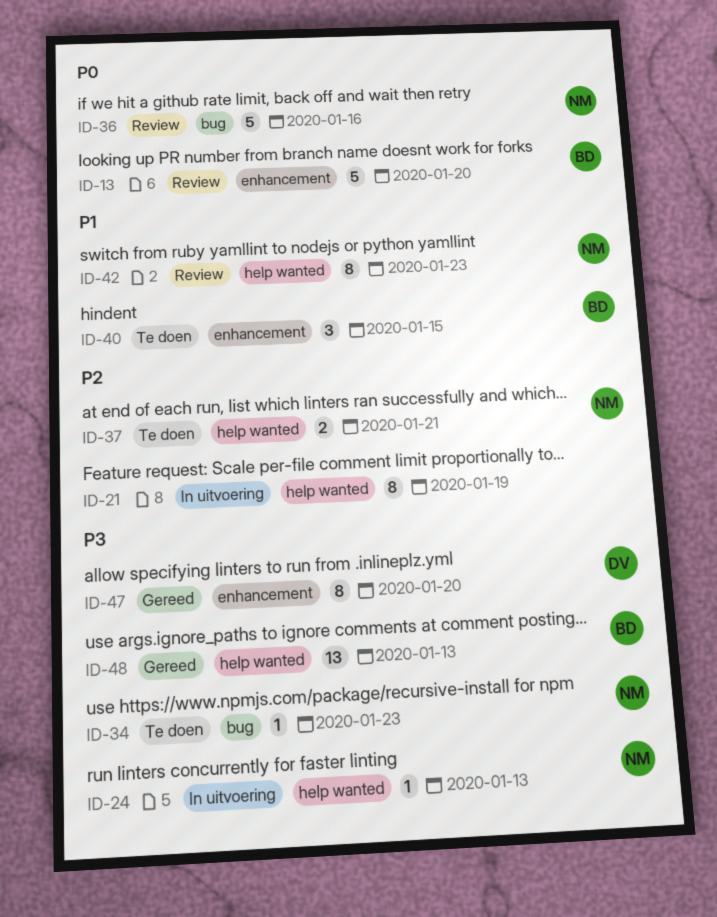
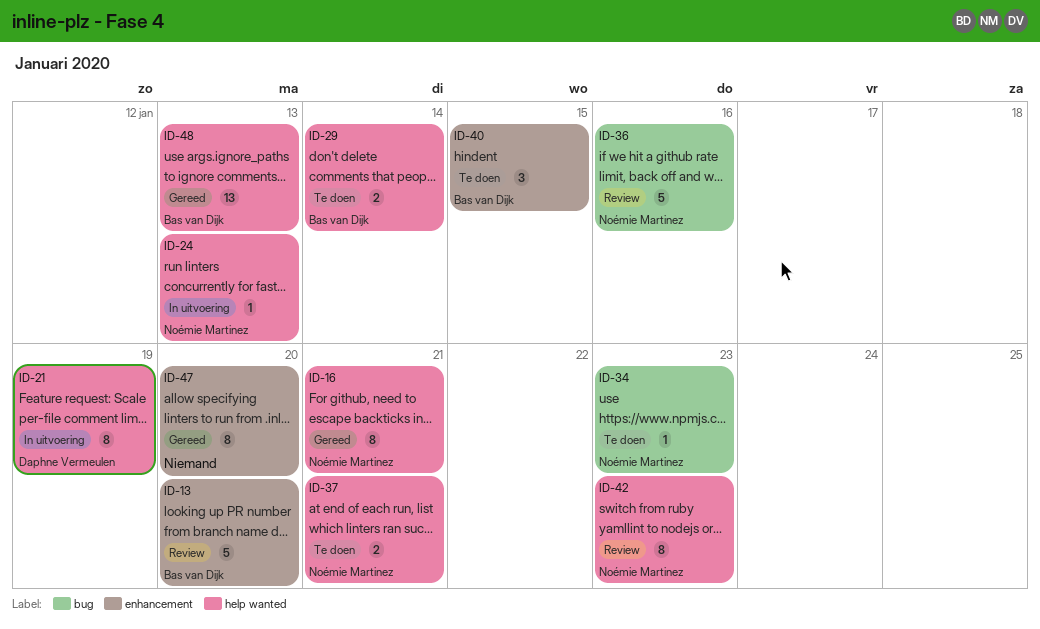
ID-16: none -> present
ID-21, owner: none -> Daphne Vermeulen
ID-29: none -> present
ID-47, owner: Daphne Vermeulen -> none

